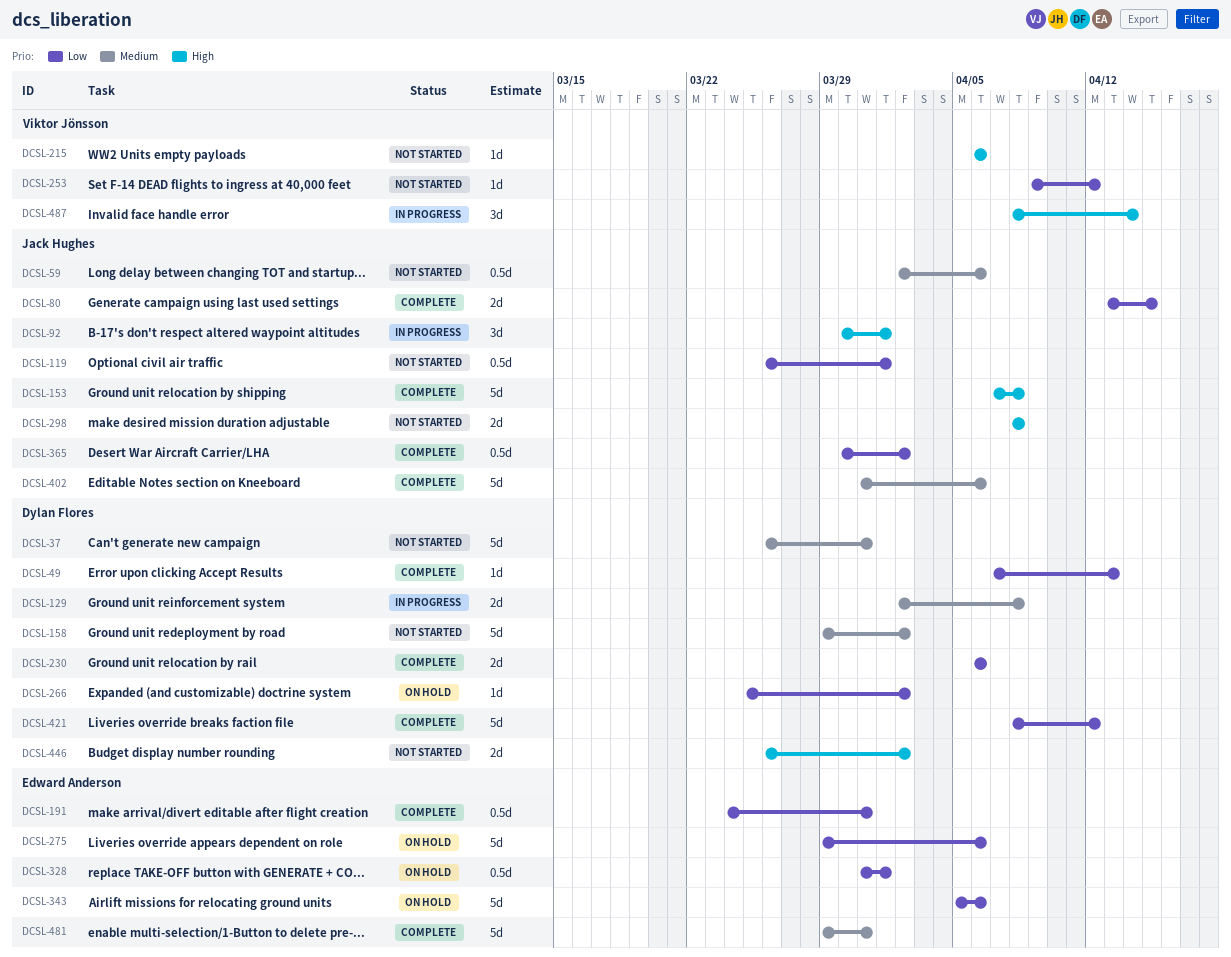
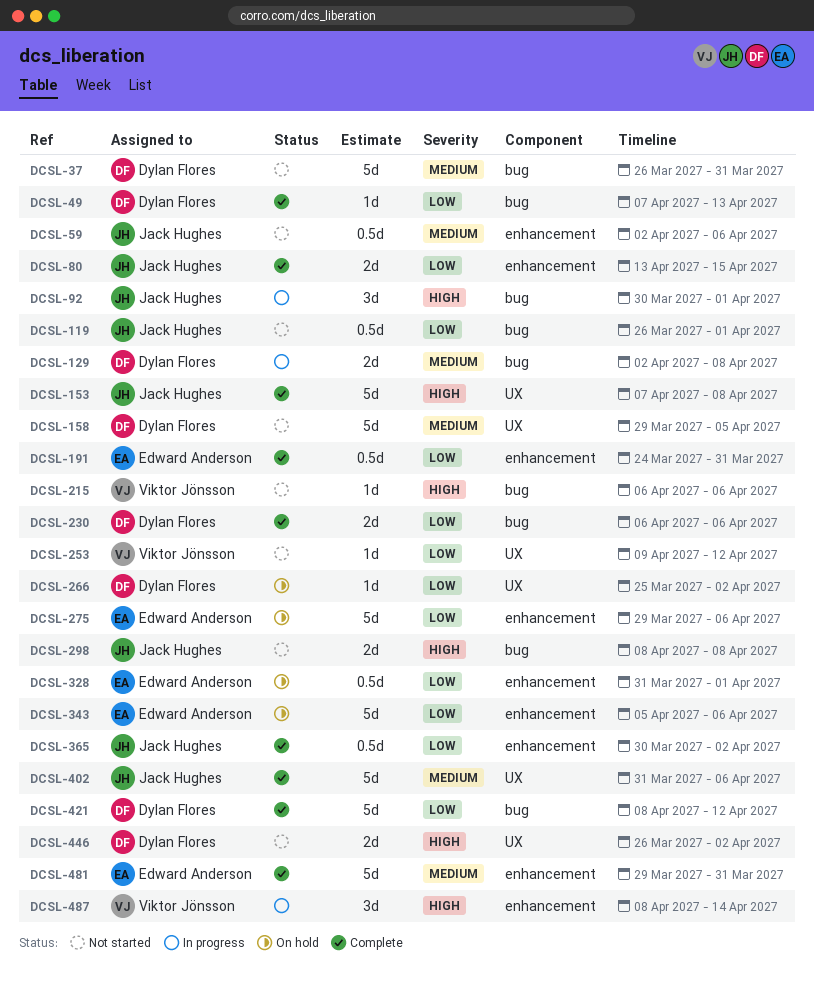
DCSL-158, due: Apr 2 -> Apr 5

